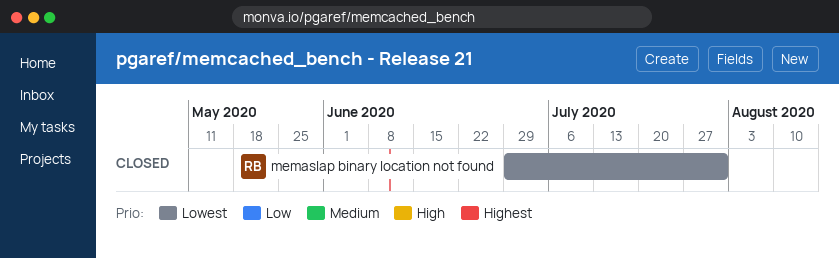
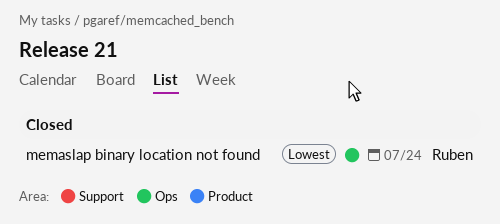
memaslap binary location not found, due: Jul 31 -> Jul 24

